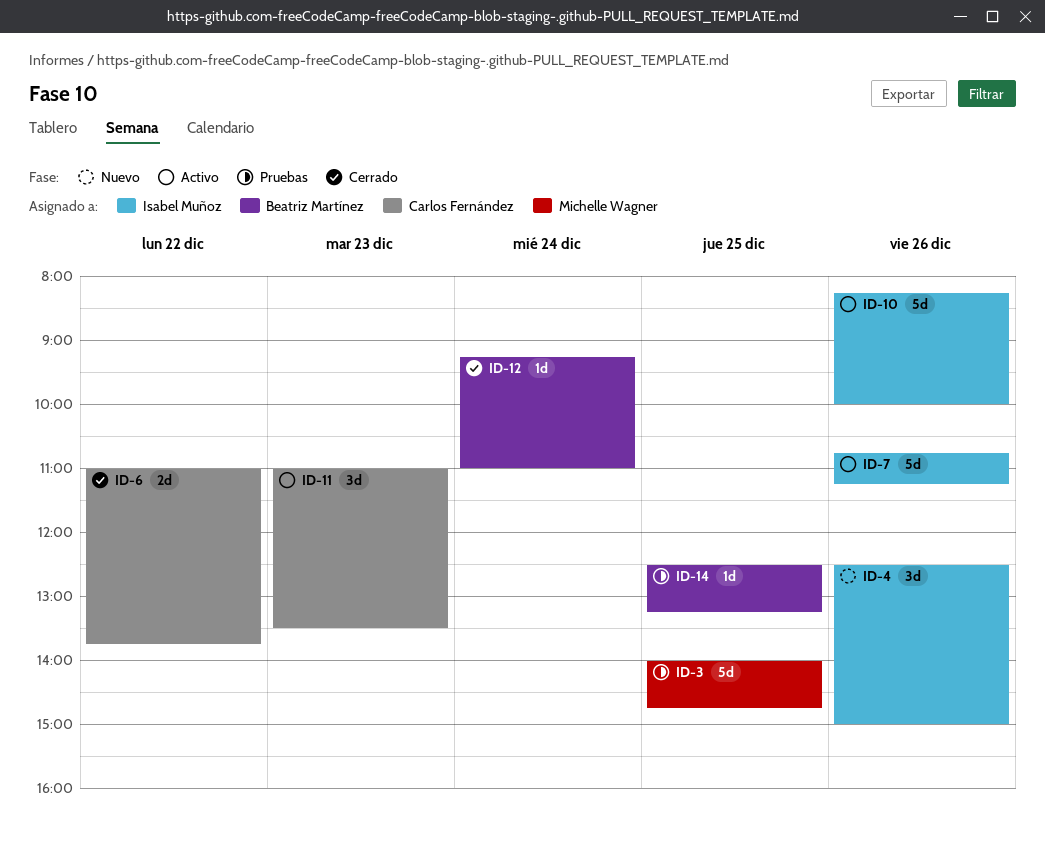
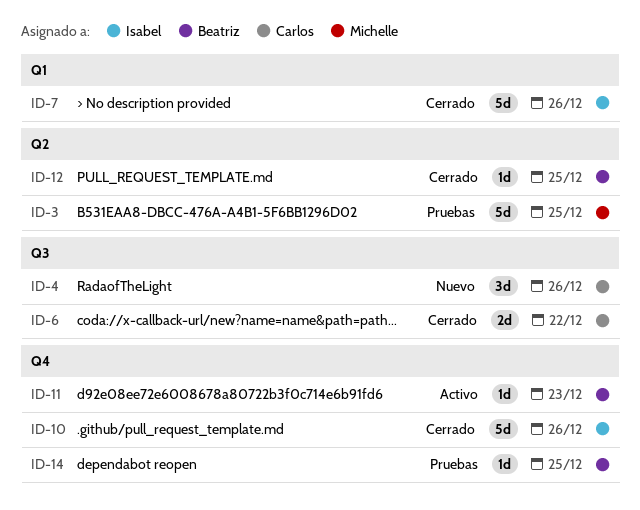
ID-4, owner: Isabel Muñoz -> Carlos Fernández
ID-7, status: Activo -> Cerrado
ID-10, status: Activo -> Cerrado
ID-11, owner: Carlos Fernández -> Beatriz Martínez
ID-11, estimate: 3d -> 1d
ID-12, day: Dec 24 -> Dec 25

